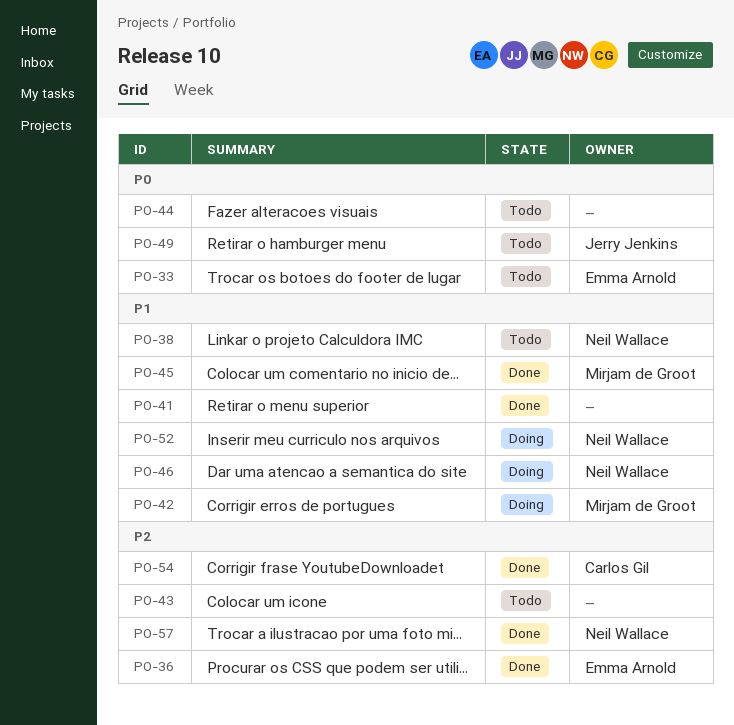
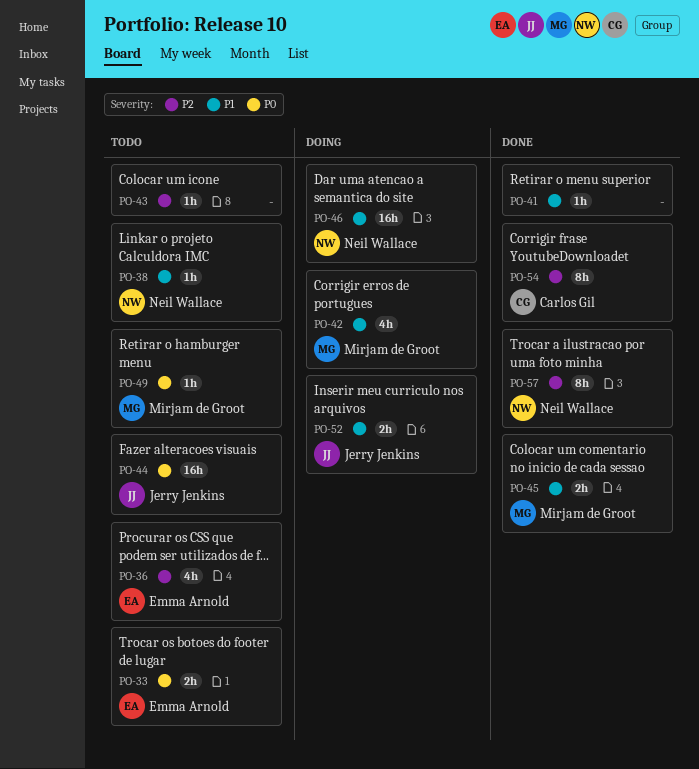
PO-36, status: Done -> Todo
PO-44, owner: none -> Jerry Jenkins
PO-49, owner: Jerry Jenkins -> Mirjam de Groot
PO-52, owner: Neil Wallace -> Jerry Jenkins

